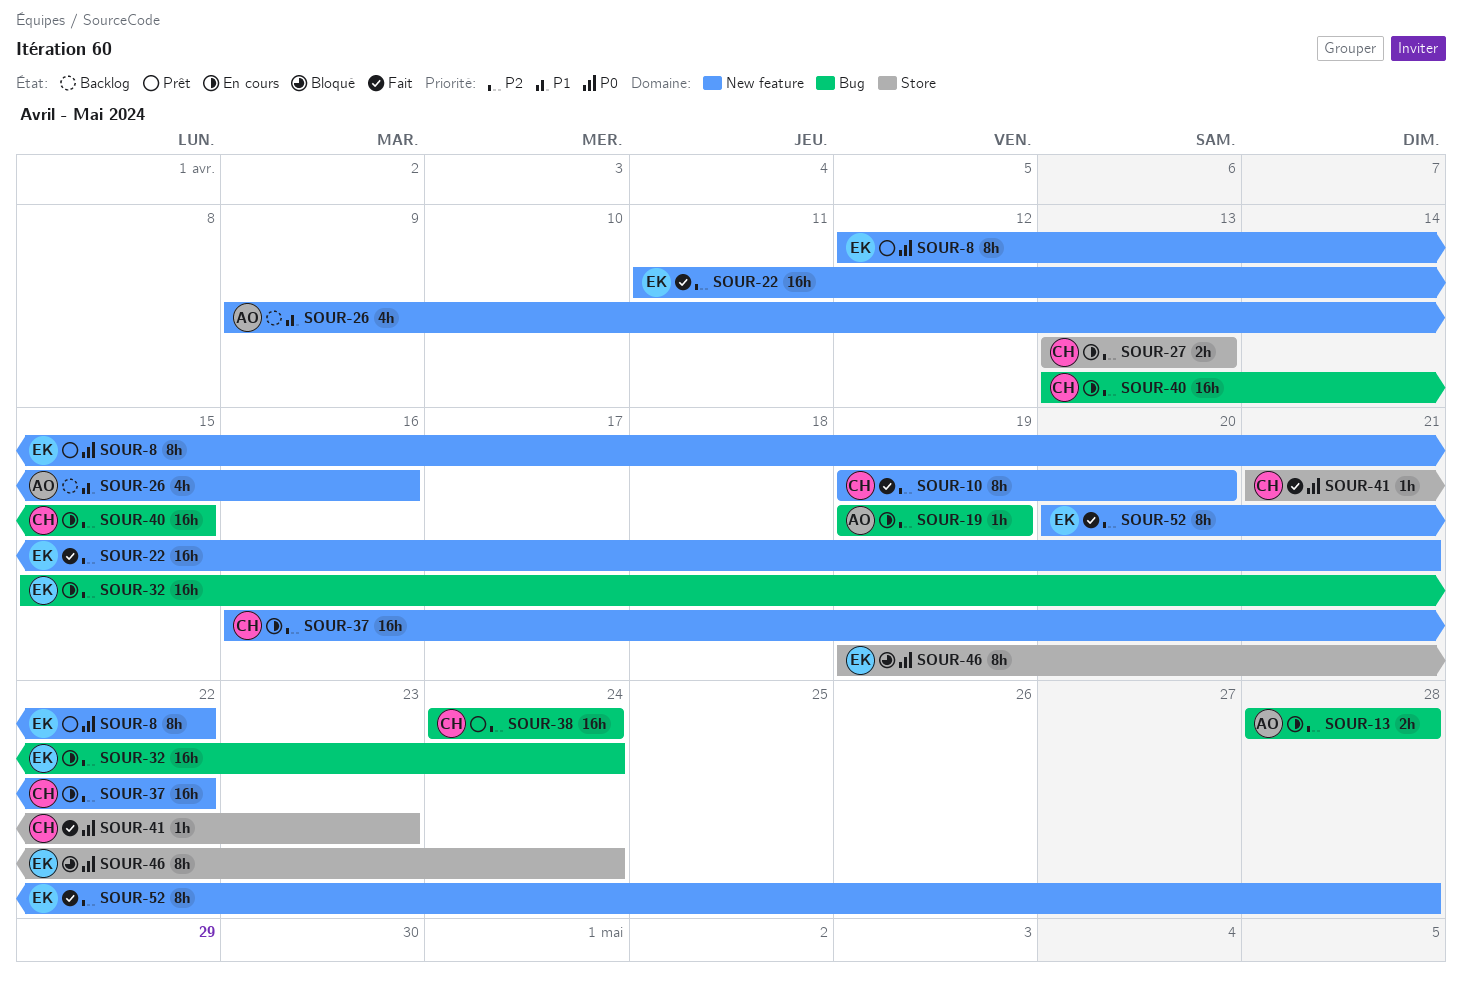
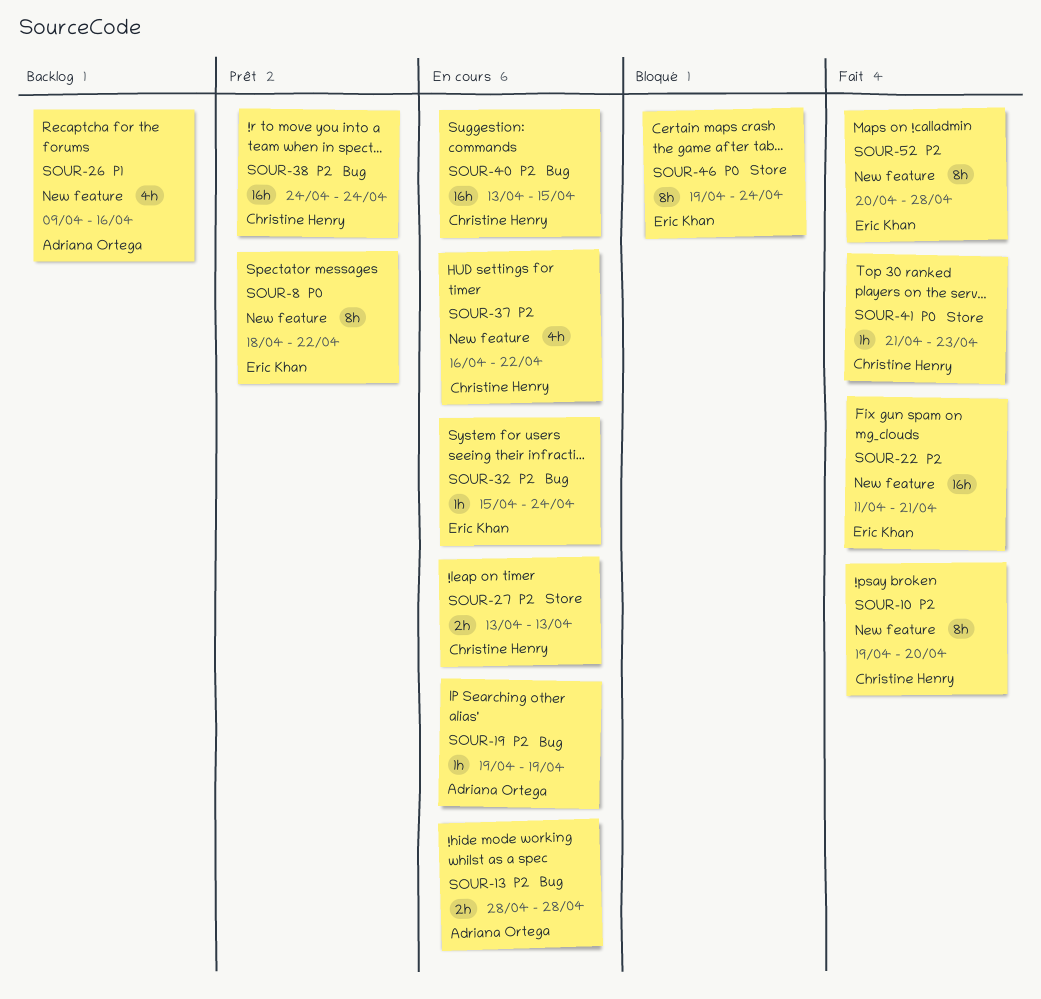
SOUR-8, start: Apr 12 -> Apr 18
SOUR-32, estimate: 16h -> 1h
SOUR-37, estimate: 16h -> 4h

